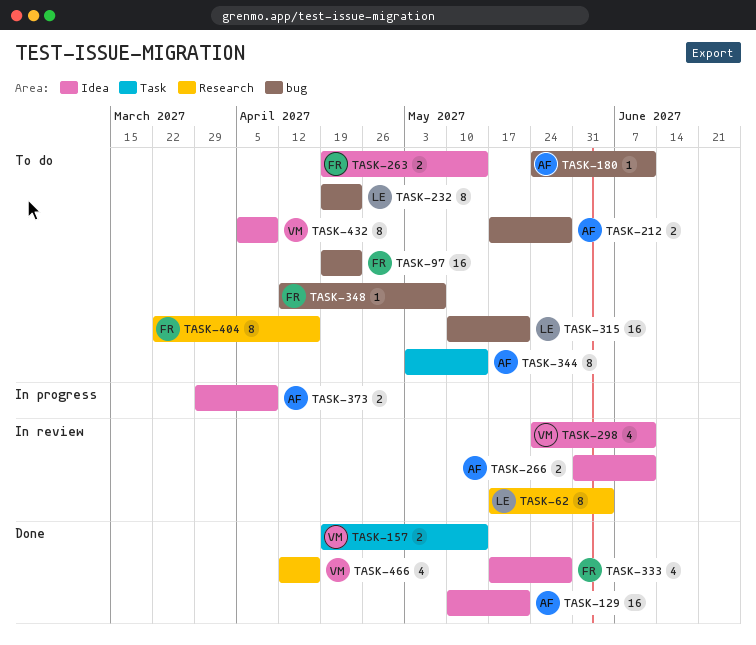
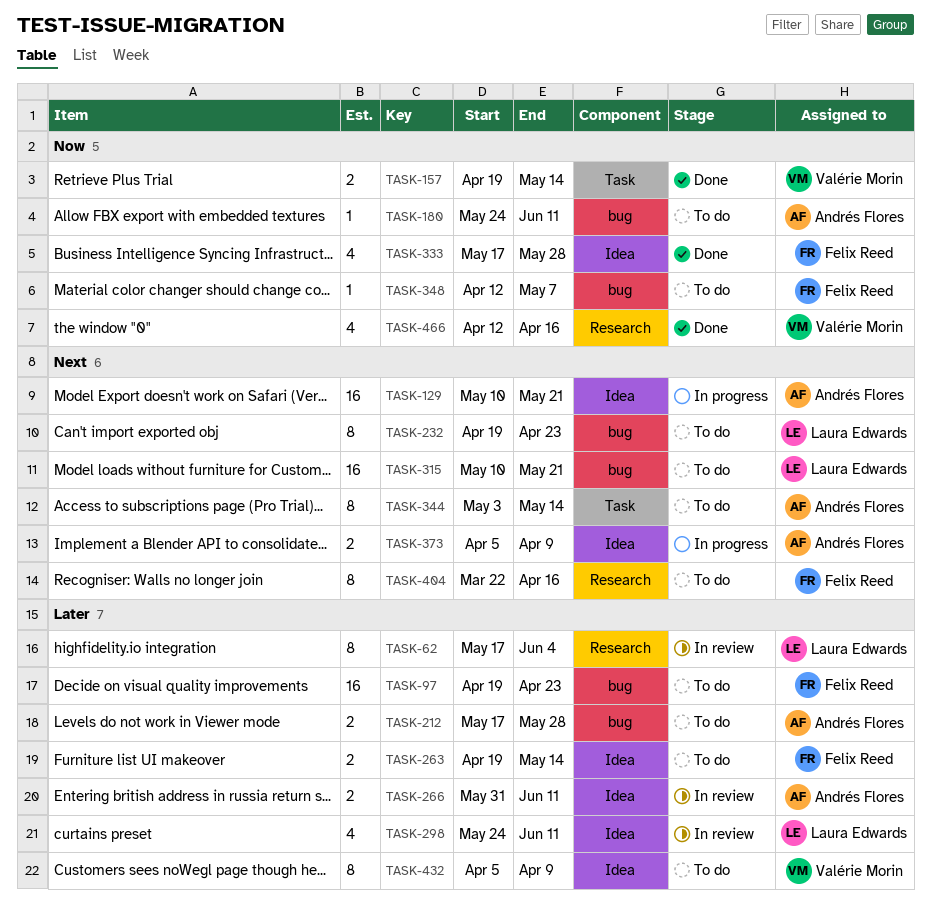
TASK-129, status: Done -> In progress
TASK-298, owner: Valérie Morin -> Laura Edwards
TASK-373, start: Mar 29 -> Apr 5

